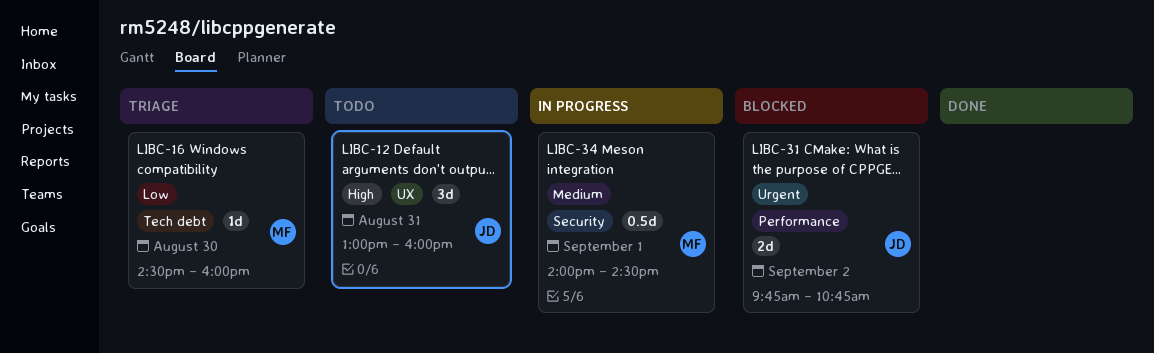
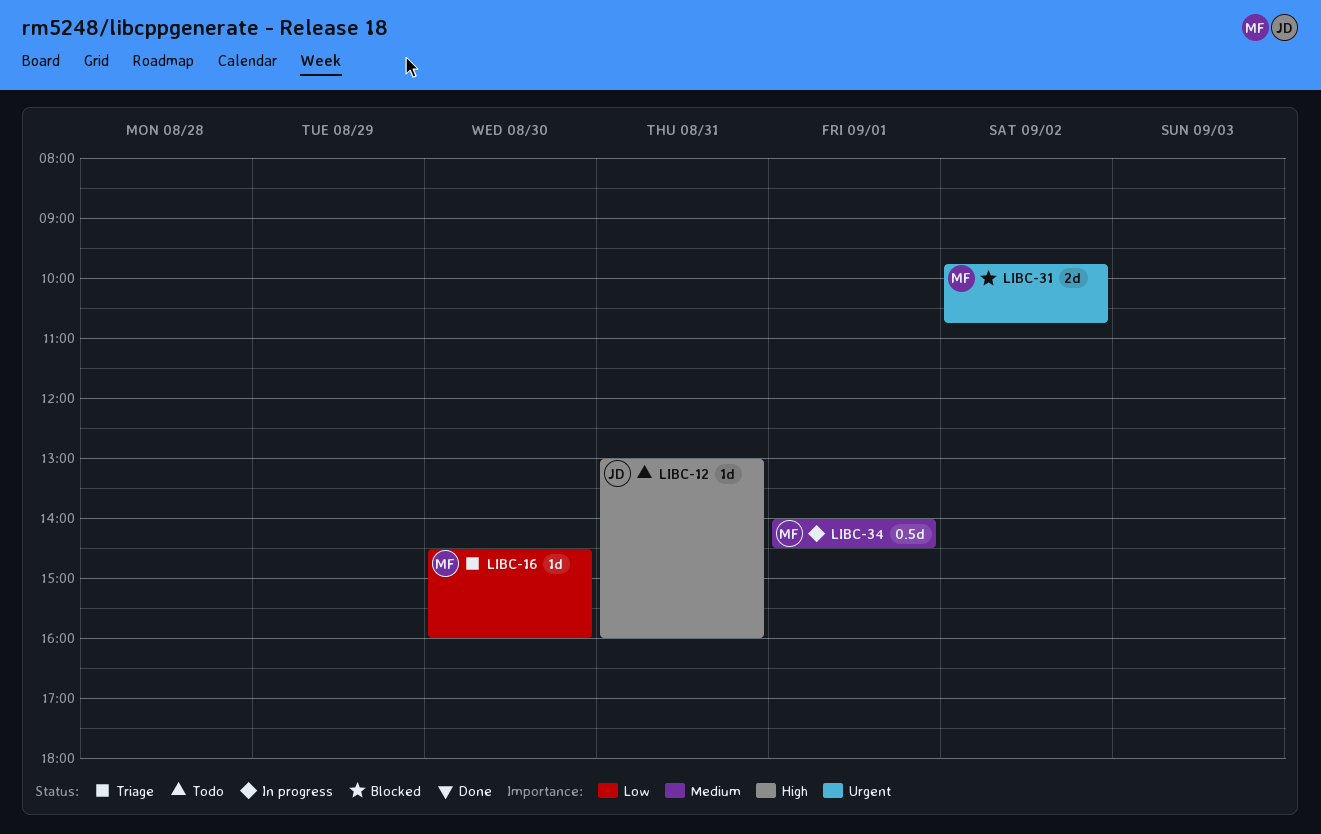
LIBC-12, estimate: 3d -> 1d
LIBC-31, owner: JD -> MF

